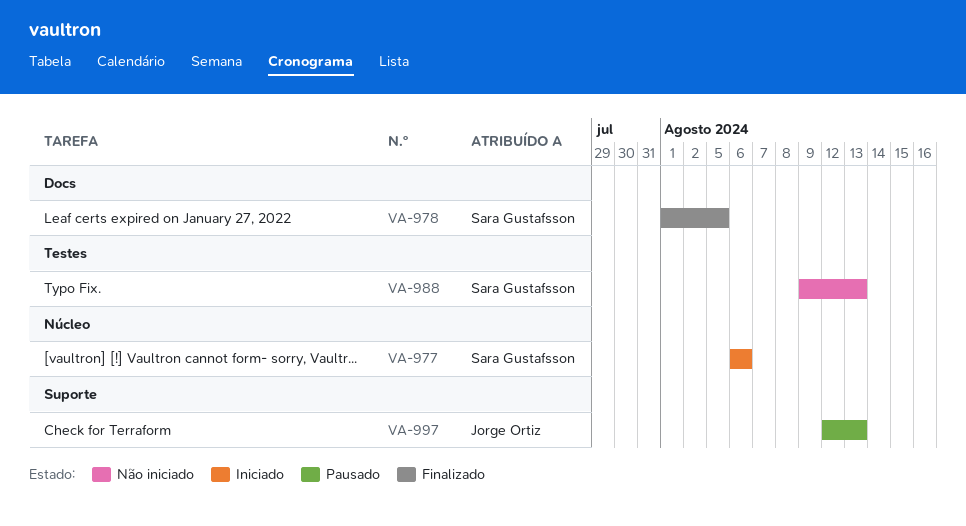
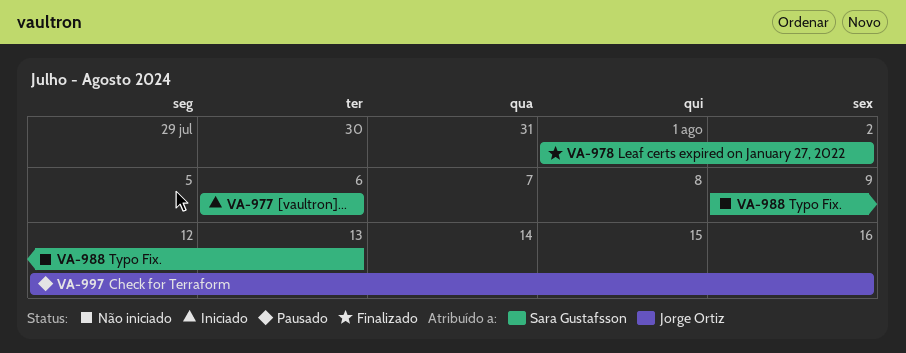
VA-978, due: Aug 5 -> Aug 2
VA-997, due: Aug 13 -> Aug 16

